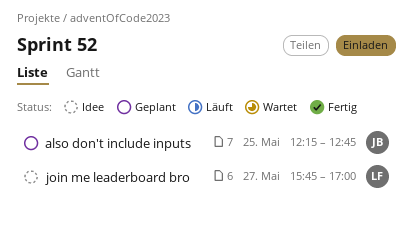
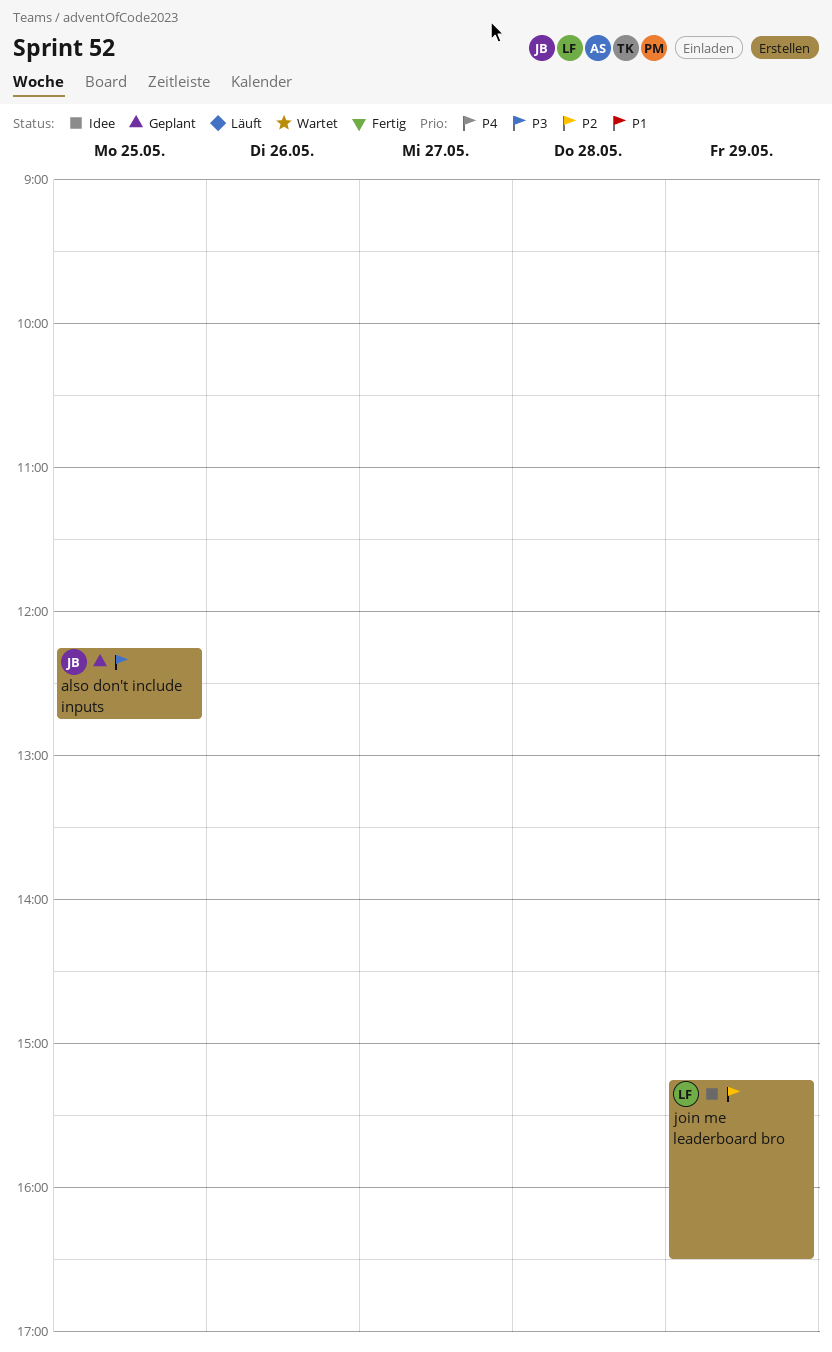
join me leaderboard bro, day: May 27 -> May 29
join me leaderboard bro, begins: 15:45 -> 15:15
join me leaderboard bro, ends: 17:00 -> 16:30

